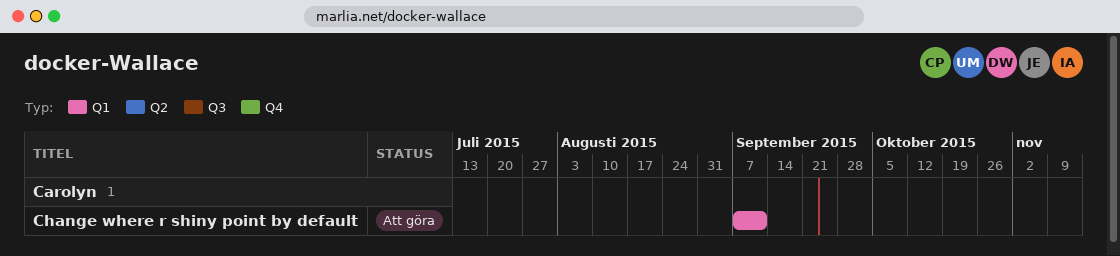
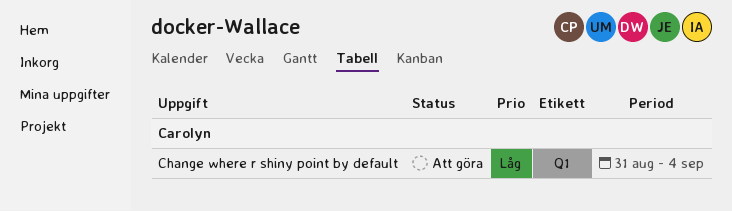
Change where r shiny point by default, start: Sep 7 -> Aug 31
Change where r shiny point by default, due: Sep 11 -> Sep 4

